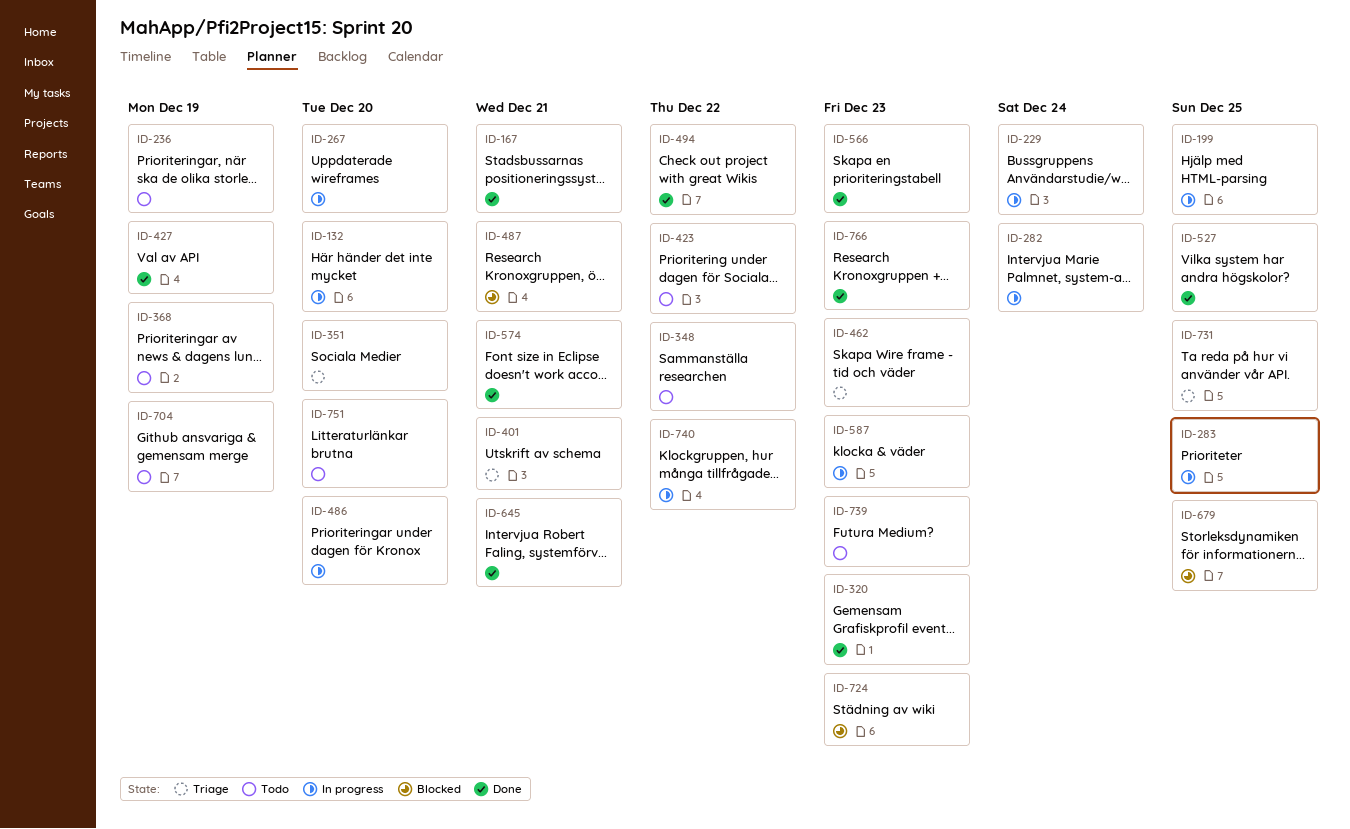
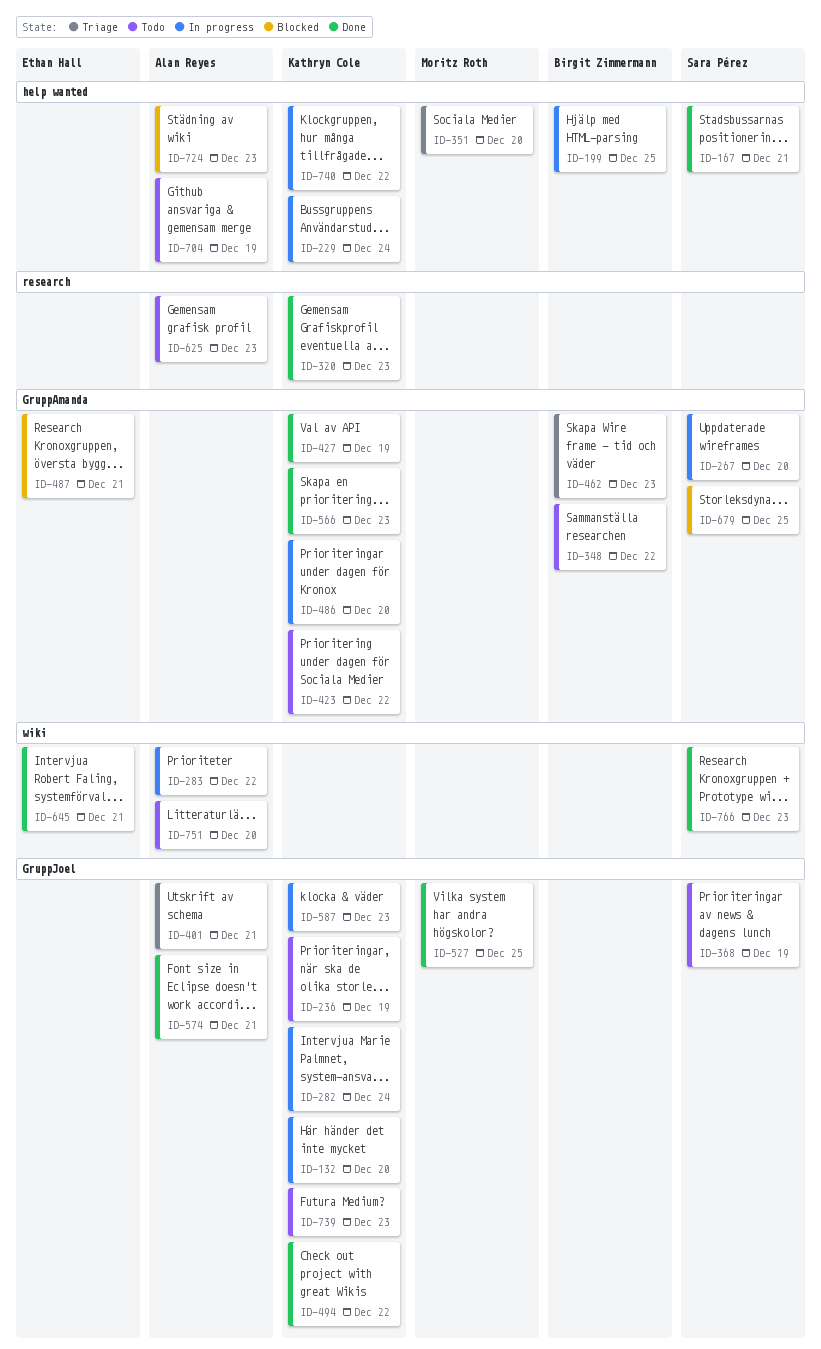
ID-283, due: Dec 25 -> Dec 22
ID-625: none -> present
ID-731: present -> none

